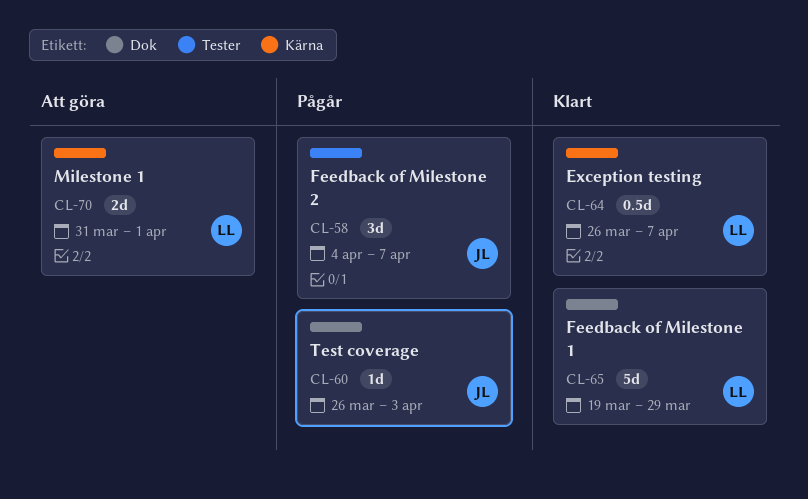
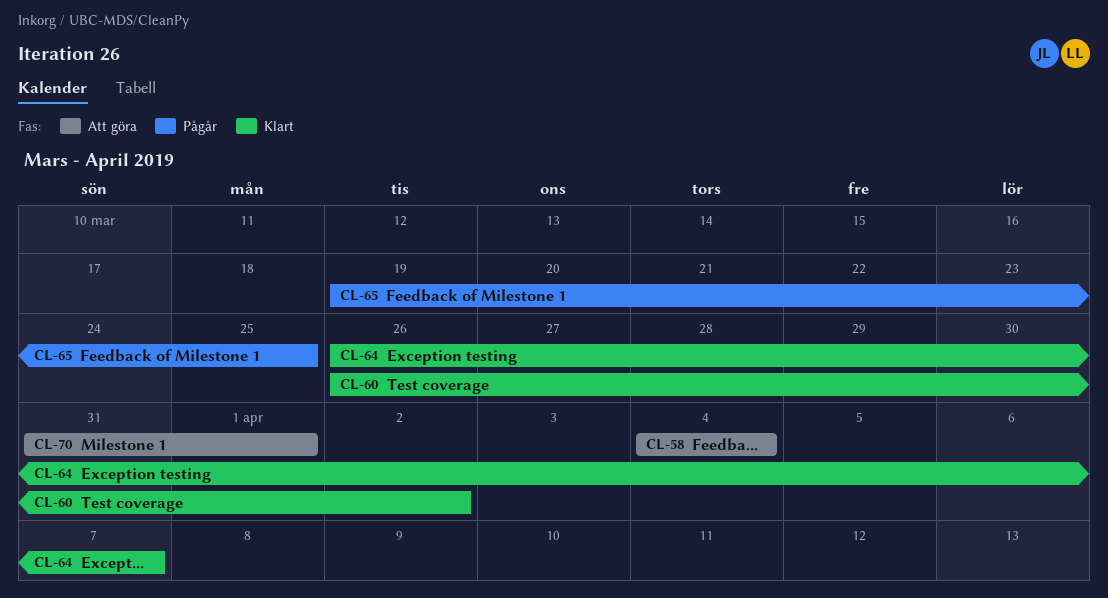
CL-58, status: Pågår -> Att göra
CL-58, due: Apr 7 -> Apr 4
CL-60, status: Pågår -> Klart
CL-60, due: Apr 3 -> Apr 2
CL-65, status: Klart -> Pågår
CL-65, due: Mar 29 -> Mar 25

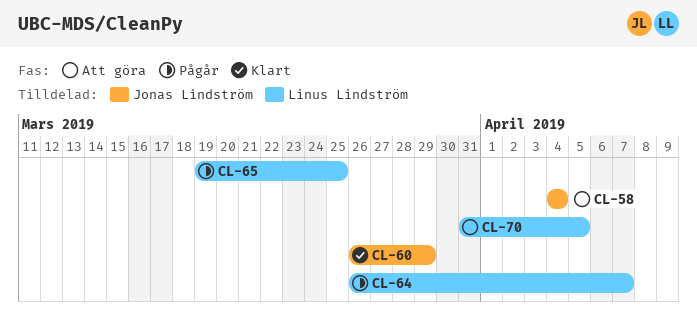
CL-60, due: Apr 2 -> Mar 29
CL-64, status: Klart -> Pågår
CL-70, due: Apr 1 -> Apr 5

